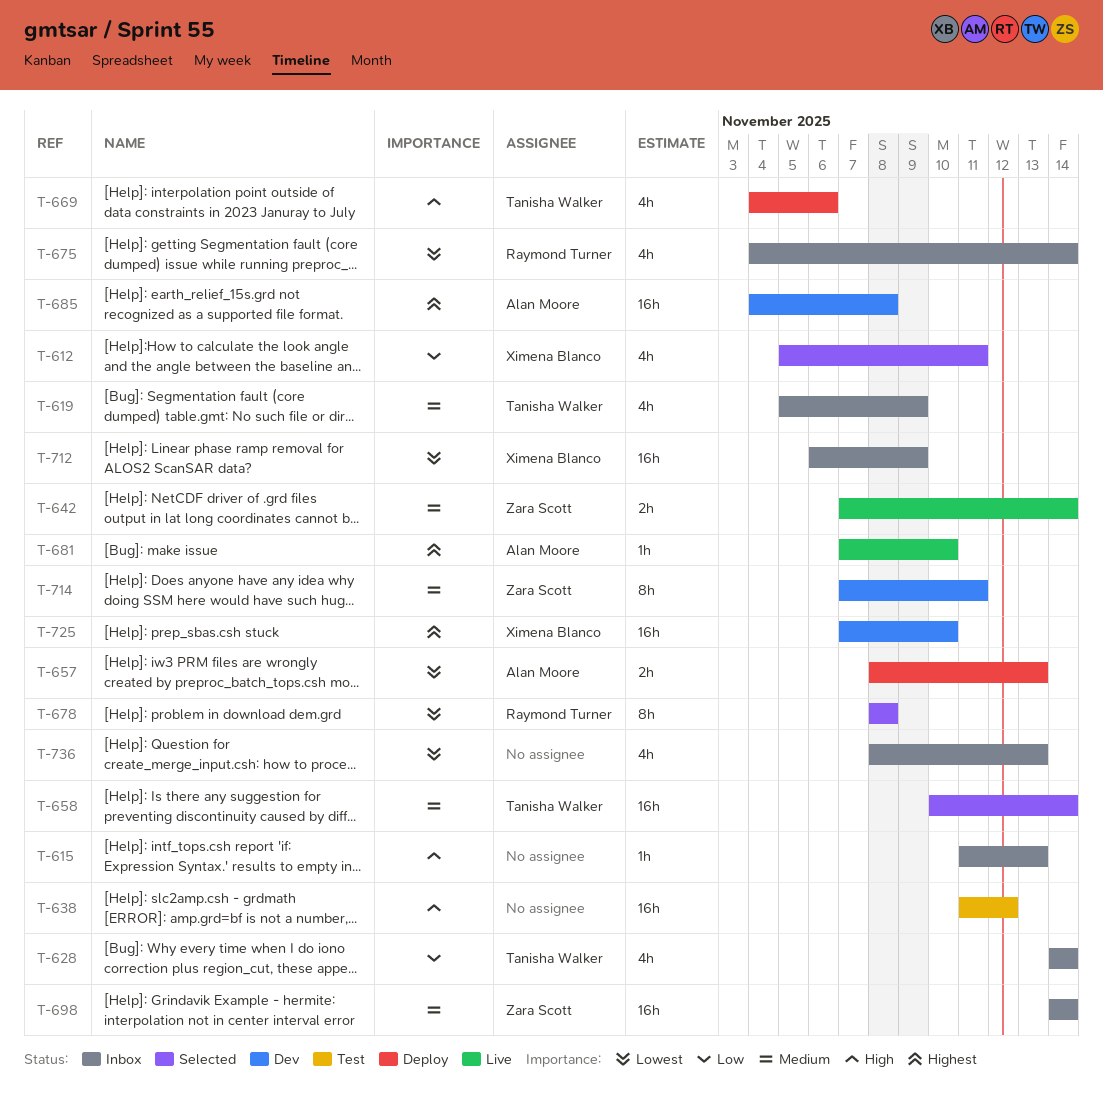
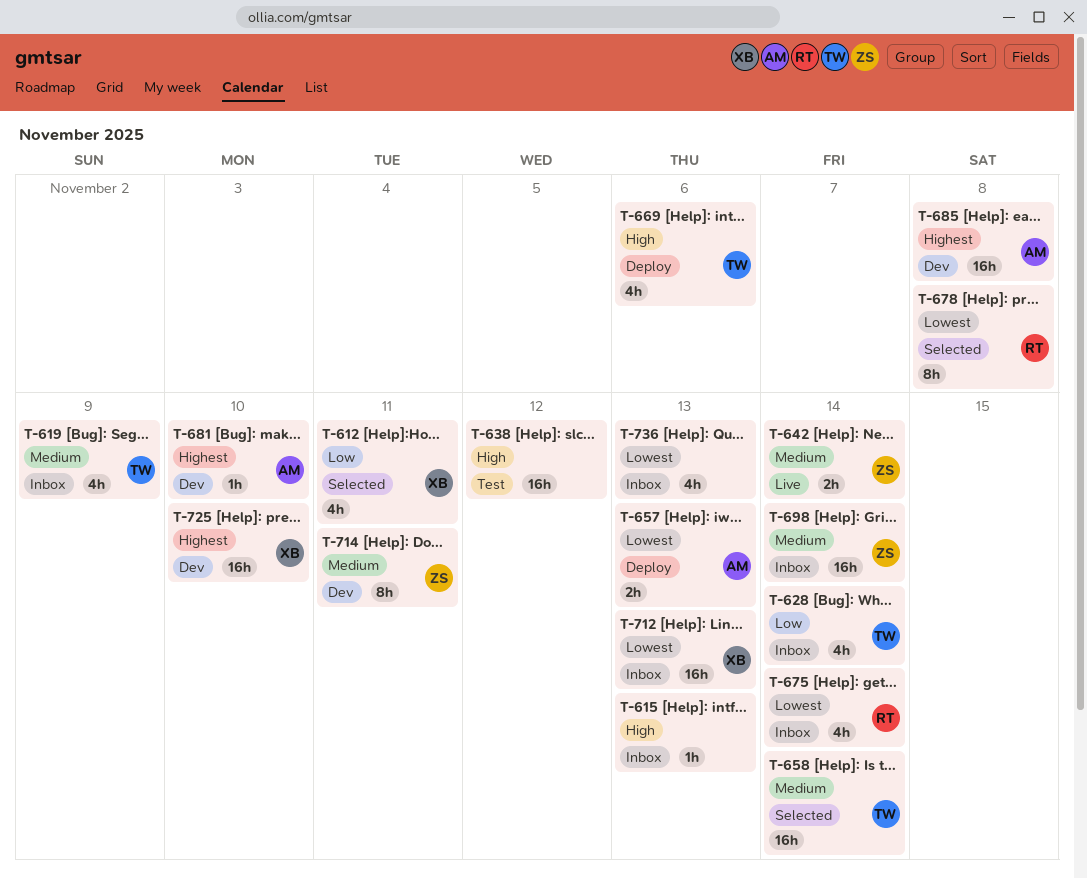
T-681, status: Live -> Dev
T-712, due: Nov 9 -> Nov 13

